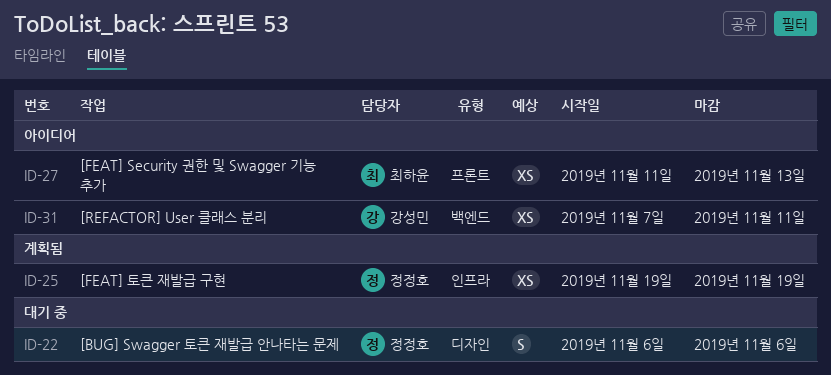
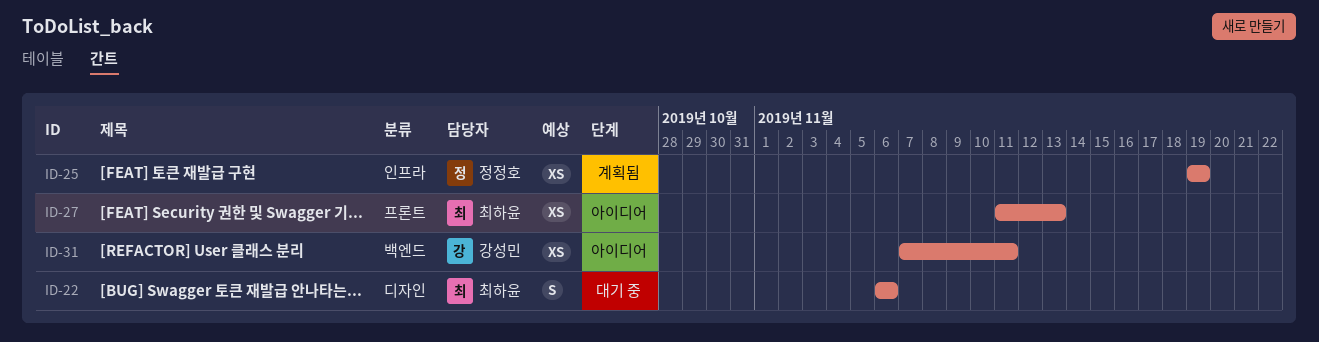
ID-22, owner: 정정호 -> 최하윤

